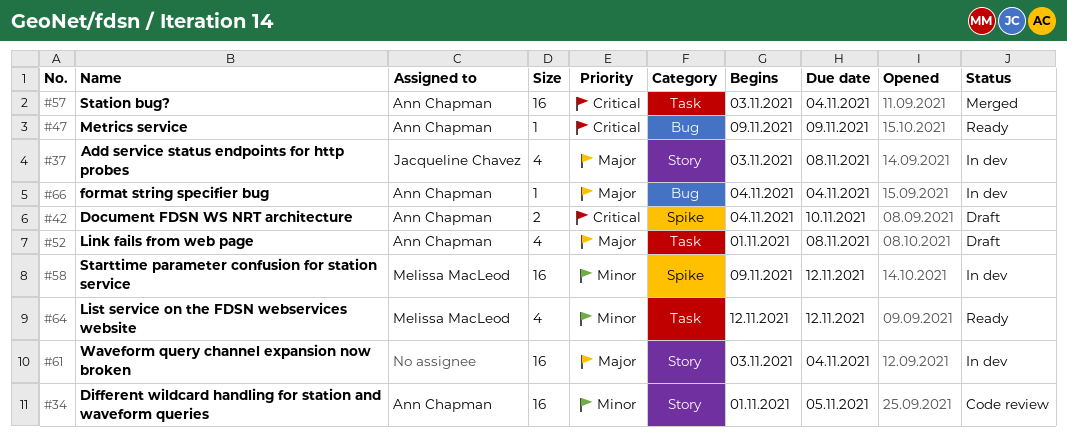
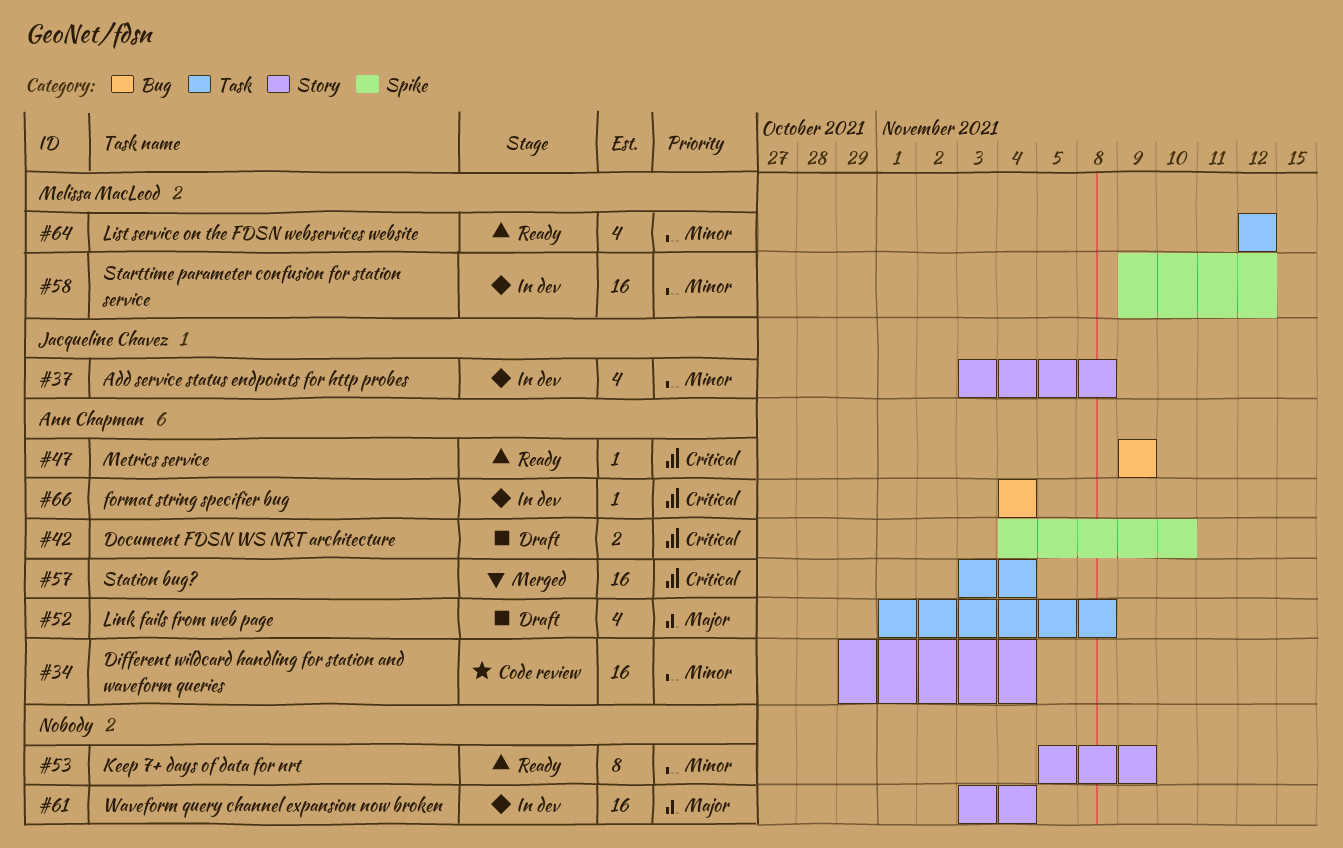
#34, start: Nov 1 -> Oct 29
#34, due: Nov 5 -> Nov 4
#37, priority: Major -> Minor
#53: none -> present
#66, priority: Major -> Critical

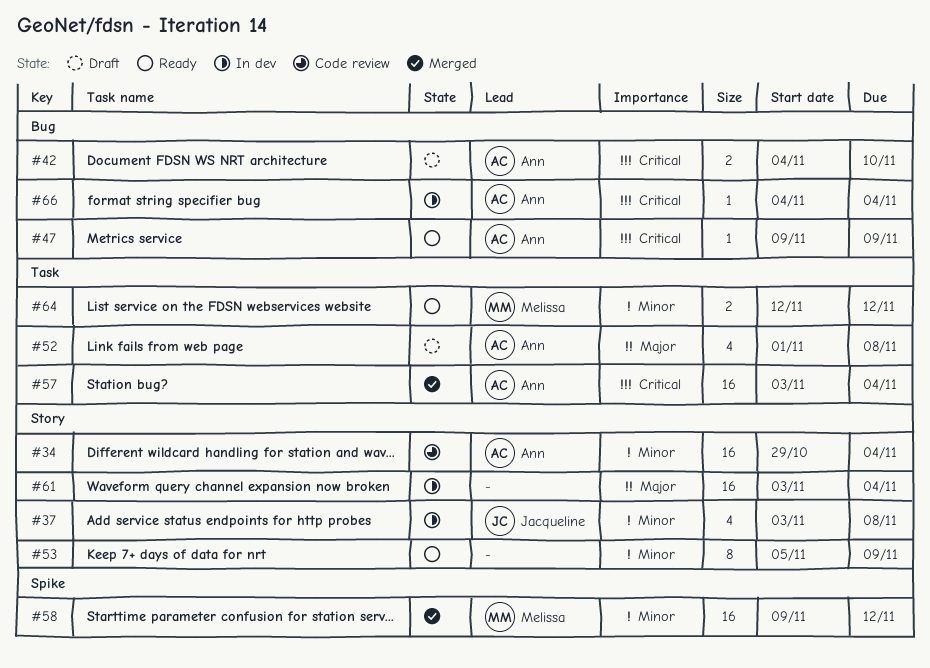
#42, label: Spike -> Bug
#58, status: In dev -> Merged
#64, estimate: 4 -> 2

